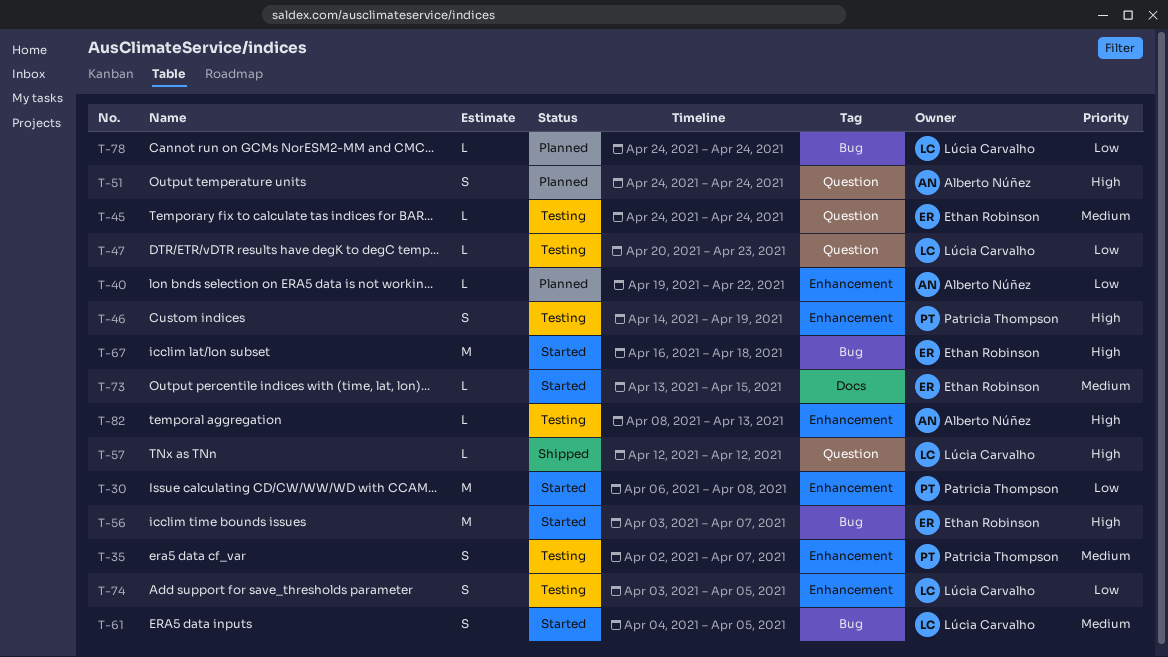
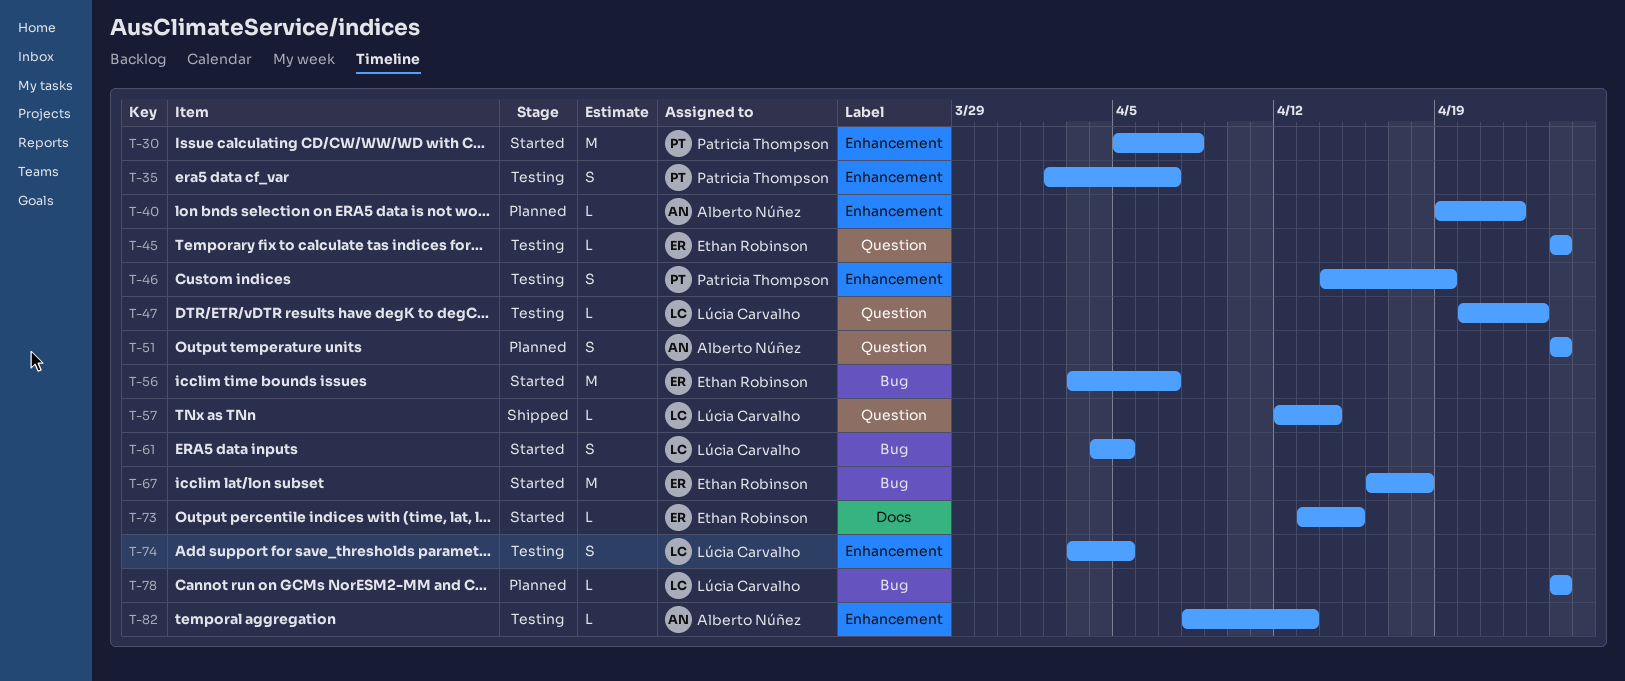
T-30, start: Apr 6 -> Apr 5
T-57, due: Apr 12 -> Apr 14

